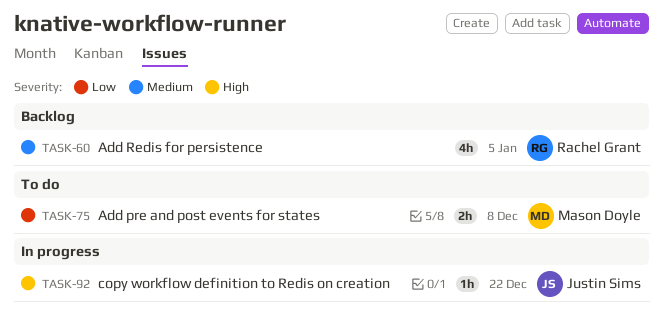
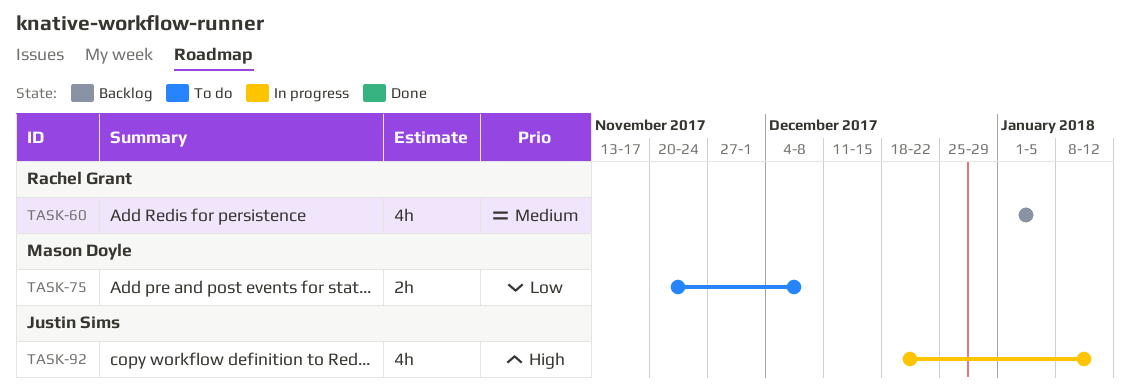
TASK-92, estimate: 1h -> 4h
TASK-92, due: Dec 22 -> Jan 12

